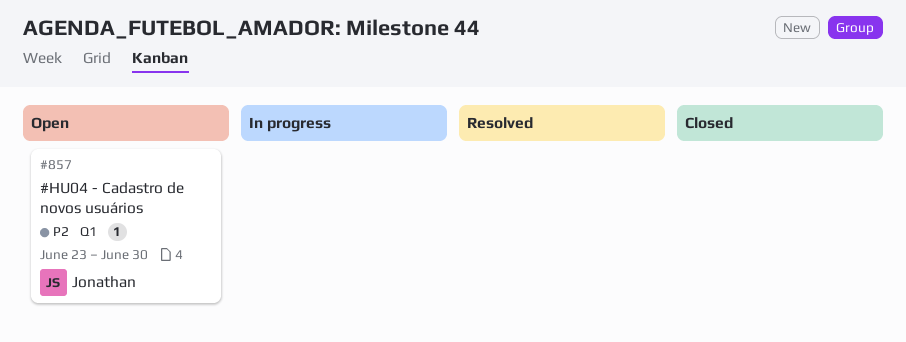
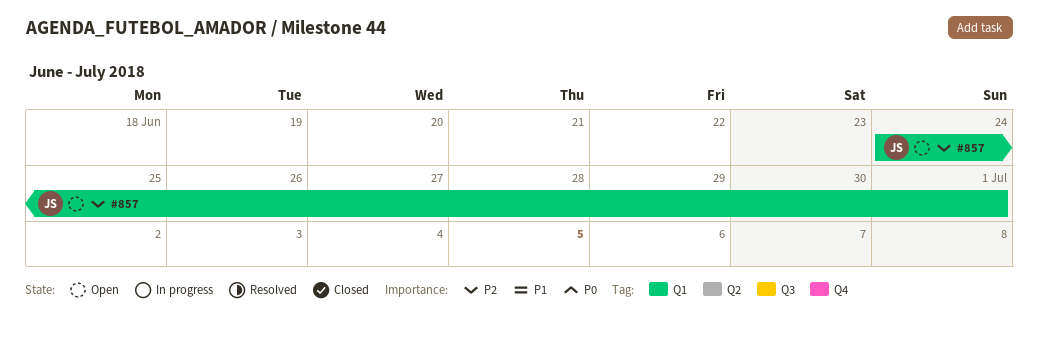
#857, start: Jun 23 -> Jun 24
#857, due: Jun 30 -> Jul 1

